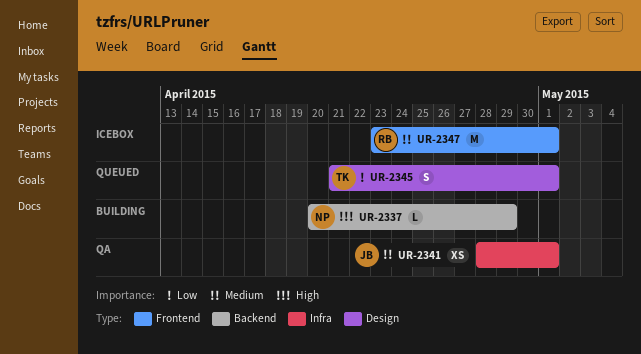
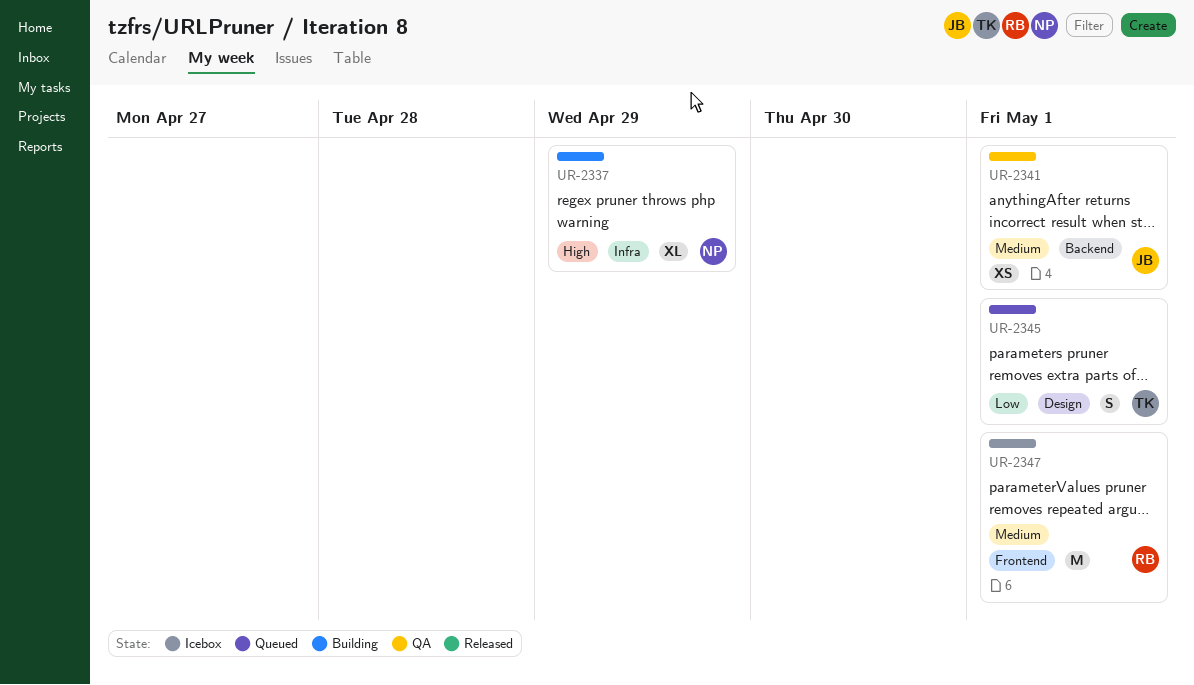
UR-2337, label: Backend -> Infra
UR-2337, estimate: L -> XL
UR-2341, label: Infra -> Backend

